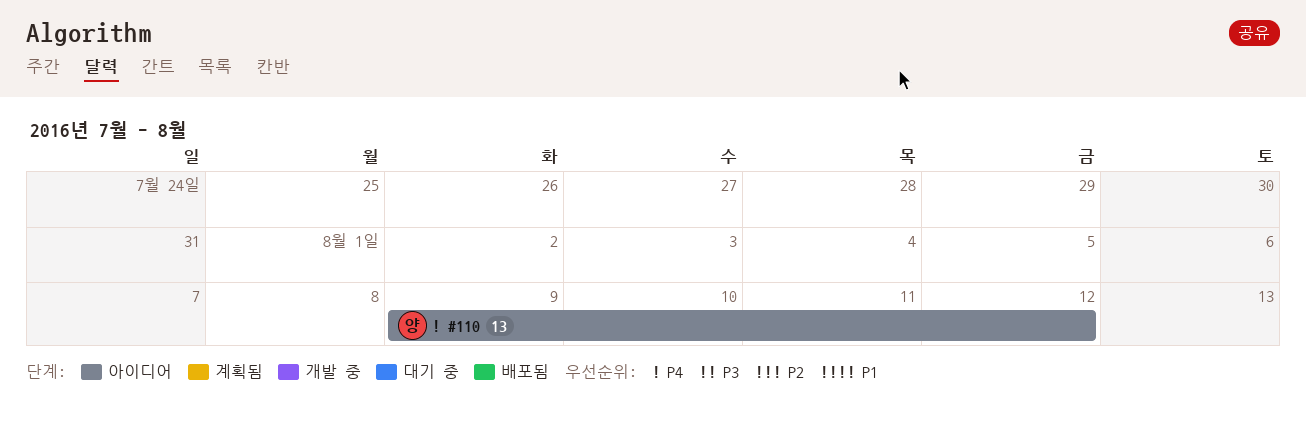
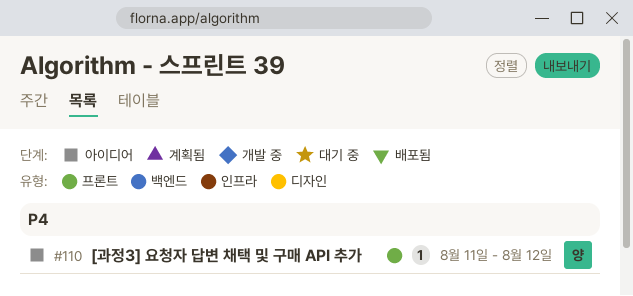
#110, estimate: 13 -> 1
#110, start: Aug 9 -> Aug 11

